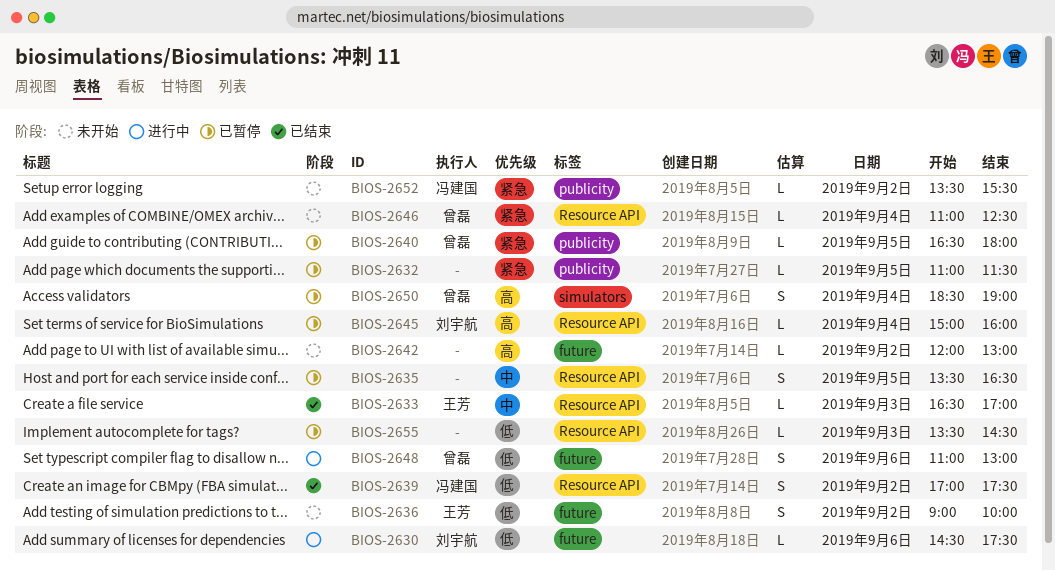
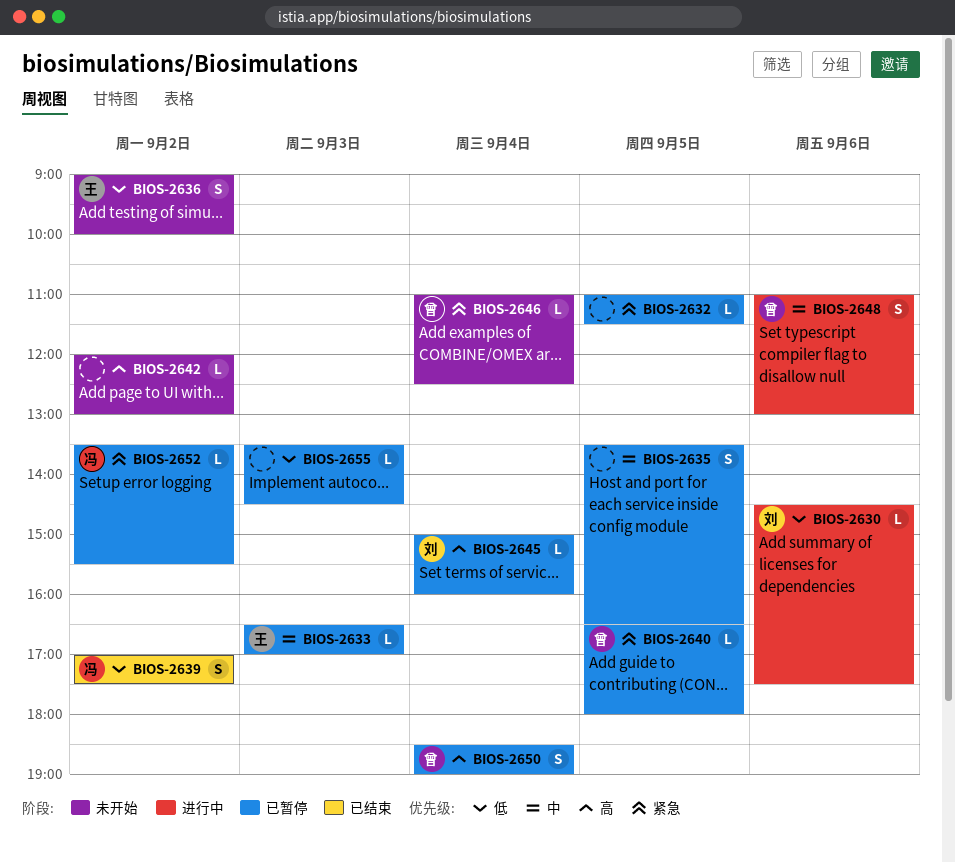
BIOS-2633, status: 已结束 -> 已暂停
BIOS-2648, priority: 低 -> 中
BIOS-2652, status: 未开始 -> 已暂停

